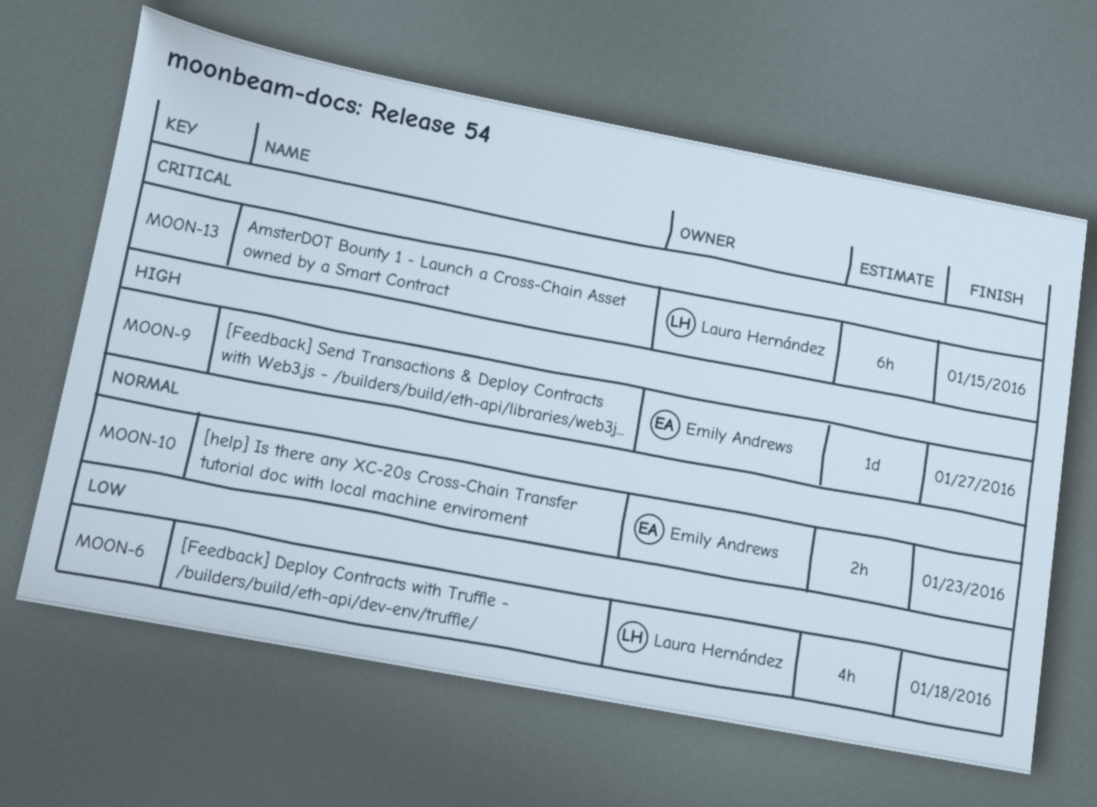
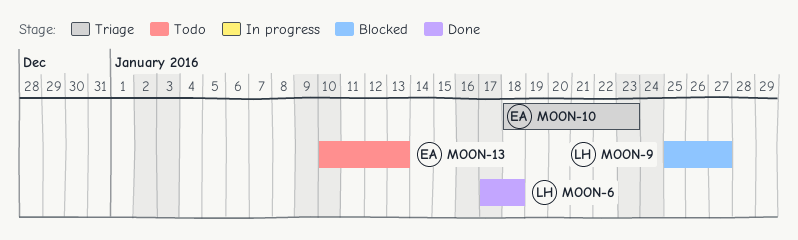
MOON-9, owner: Emily Andrews -> Laura Hernández
MOON-13, owner: Laura Hernández -> Emily Andrews
MOON-13, due: Jan 15 -> Jan 13

